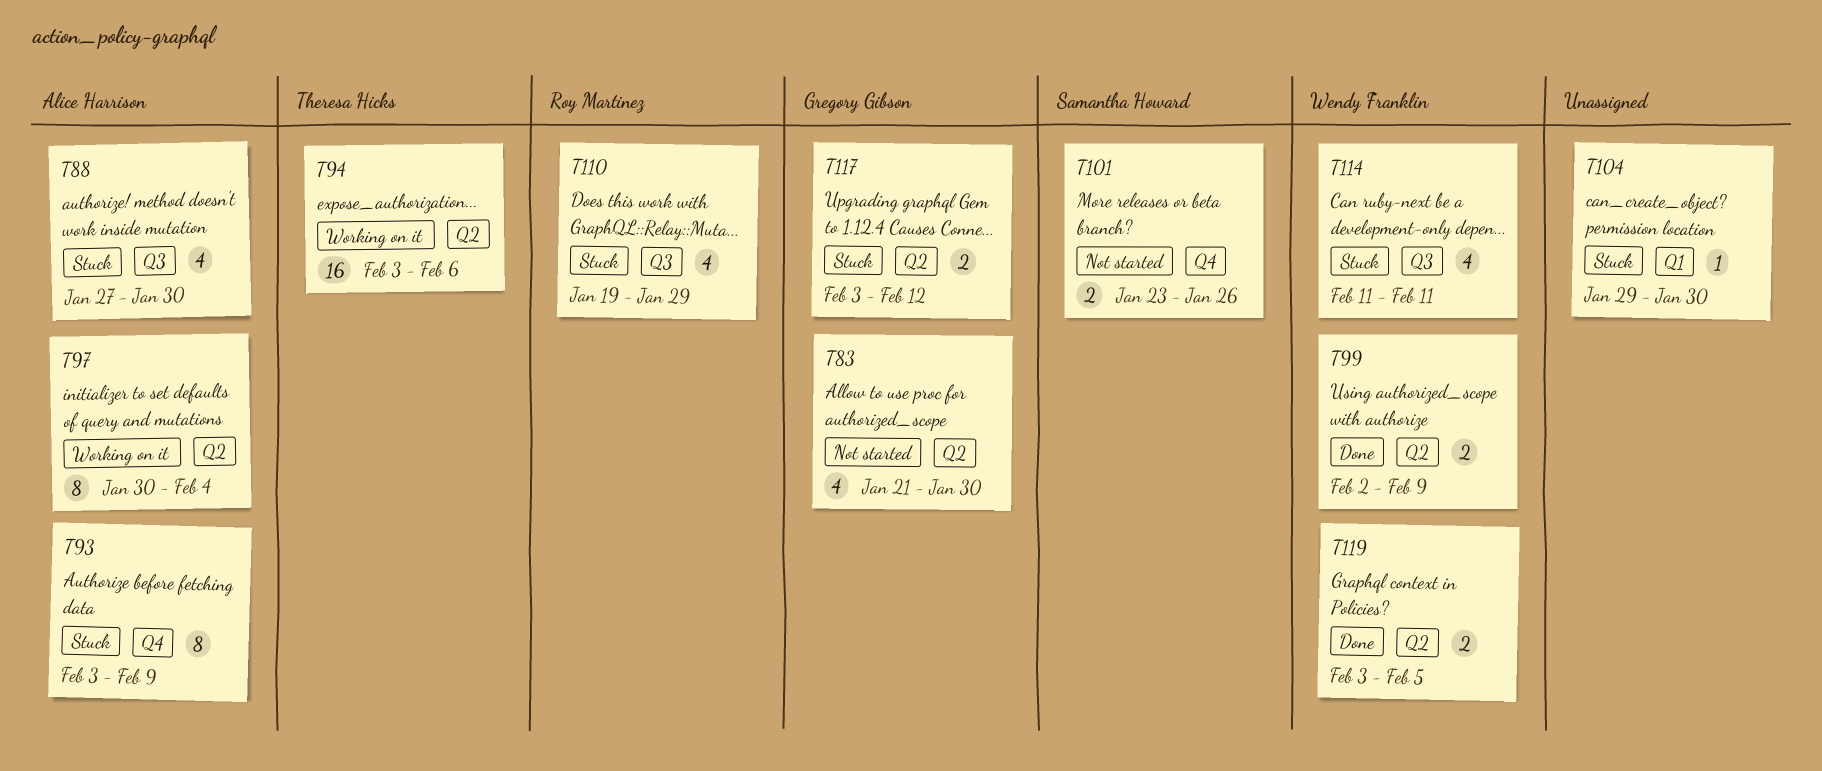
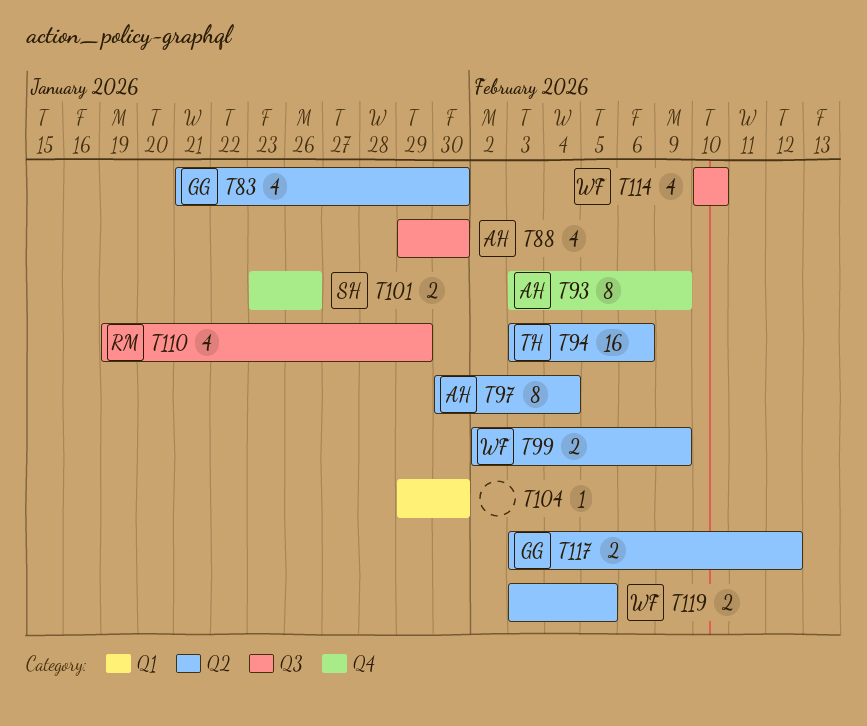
T88, start: Jan 27 -> Jan 29
T114, start: Feb 11 -> Feb 10
T114, due: Feb 11 -> Feb 10

